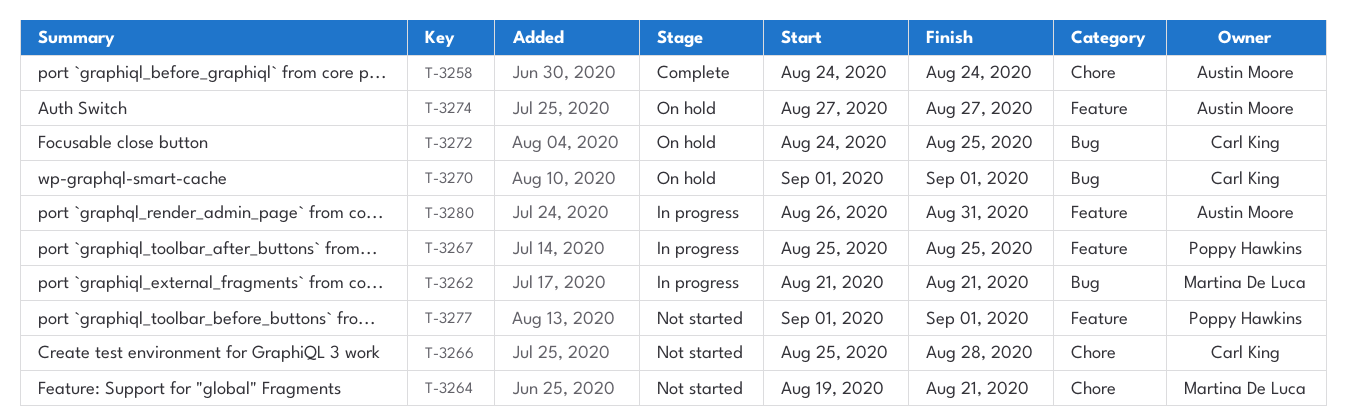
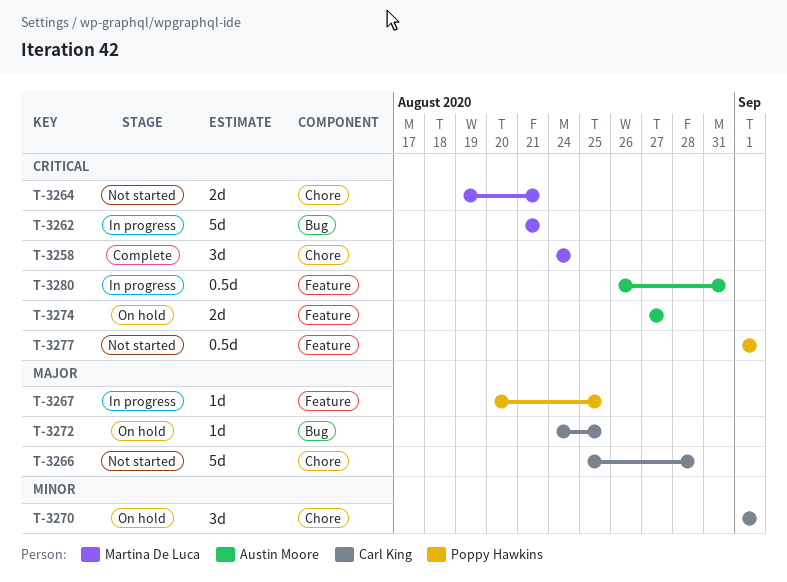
T-3258, owner: Austin Moore -> Martina De Luca
T-3267, start: Aug 25 -> Aug 20
T-3270, label: Bug -> Chore

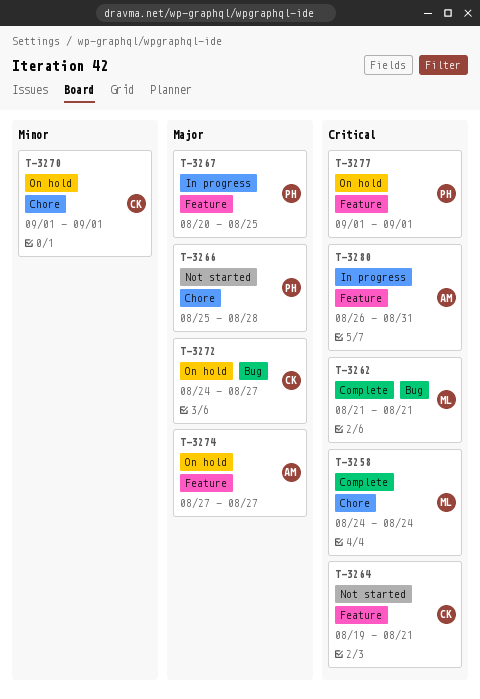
T-3262, status: In progress -> Complete
T-3264, owner: Martina De Luca -> Carl King
T-3264, label: Chore -> Feature
T-3266, owner: Carl King -> Poppy Hawkins
T-3272, due: Aug 25 -> Aug 27
T-3274, priority: Critical -> Major
T-3277, status: Not started -> On hold

